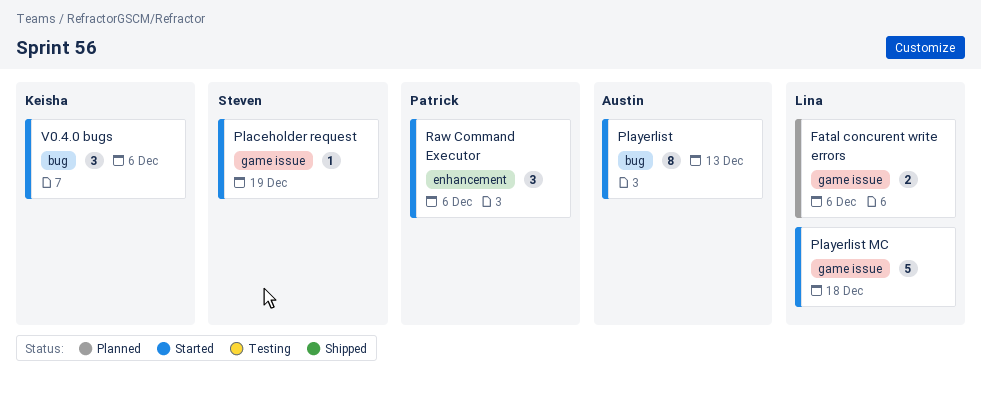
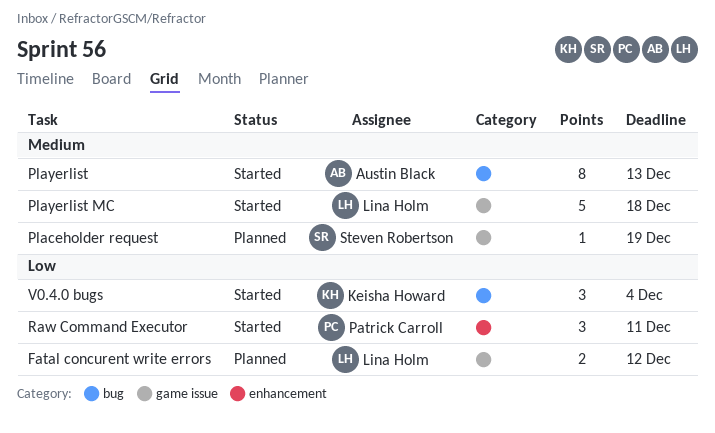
Fatal concurent write errors, due: Dec 6 -> Dec 12
Placeholder request, status: Started -> Planned
Raw Command Executor, due: Dec 6 -> Dec 11
V0.4.0 bugs, due: Dec 6 -> Dec 4

